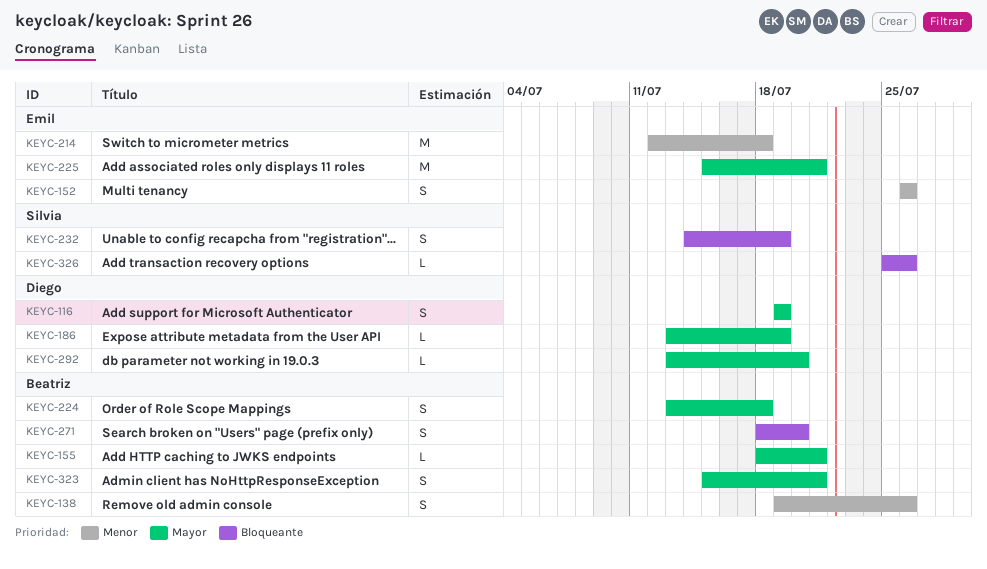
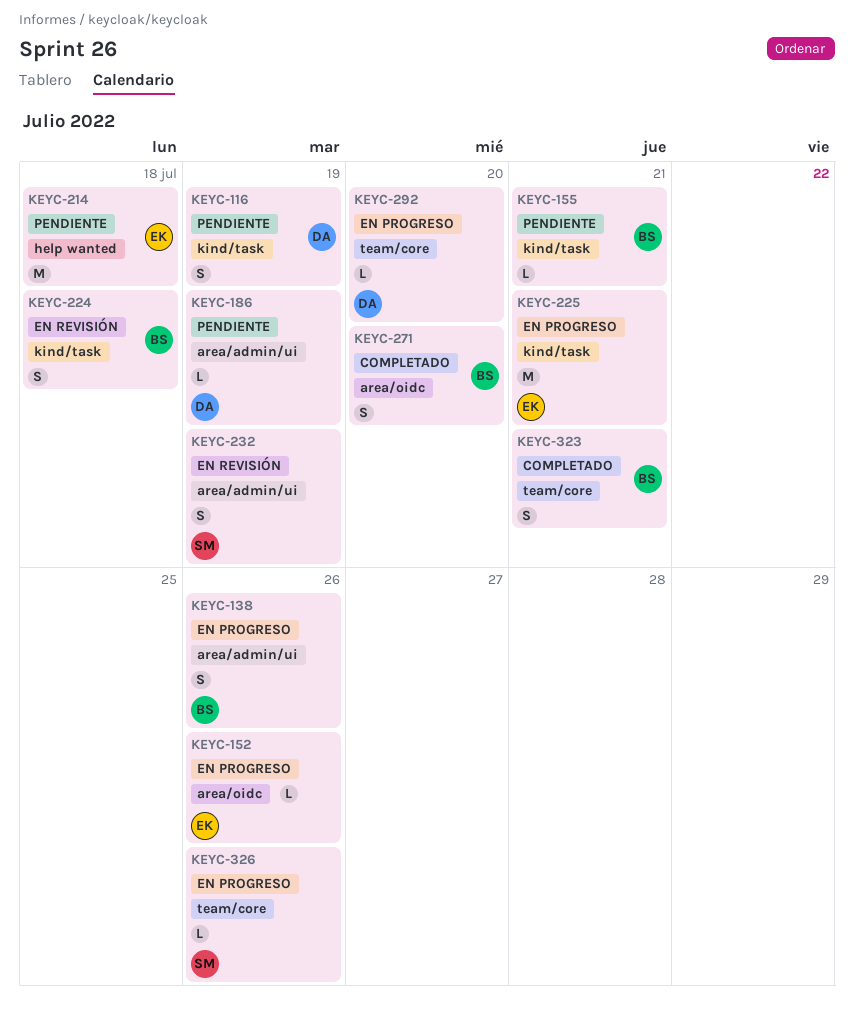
KEYC-152, estimate: S -> L

